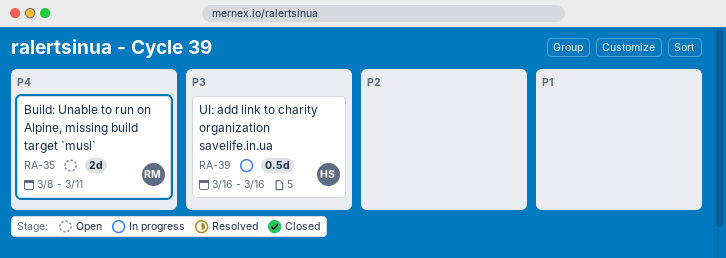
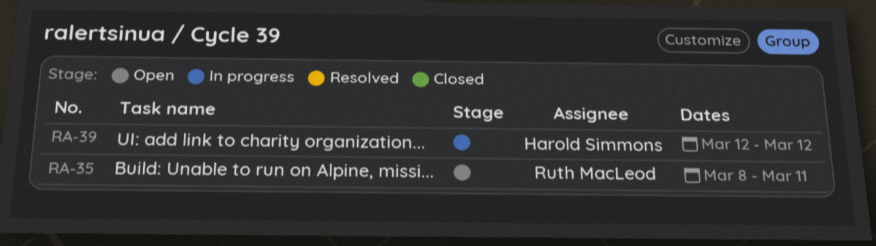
RA-39, start: Mar 16 -> Mar 12
RA-39, due: Mar 16 -> Mar 12

